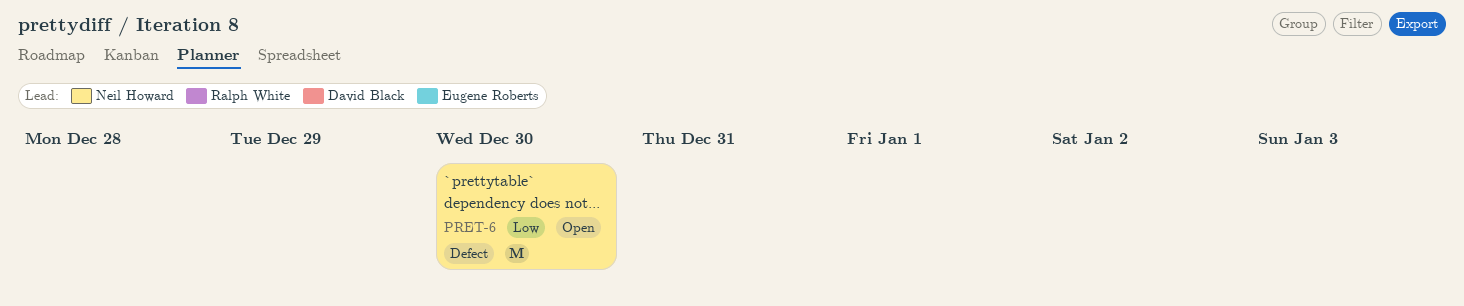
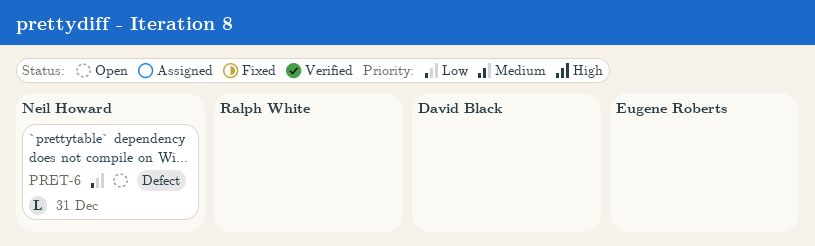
PRET-6, estimate: M -> L
PRET-6, due: Dec 30 -> Dec 31

